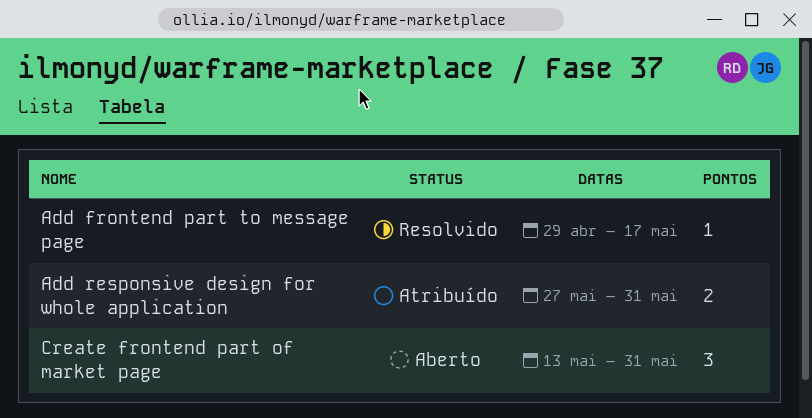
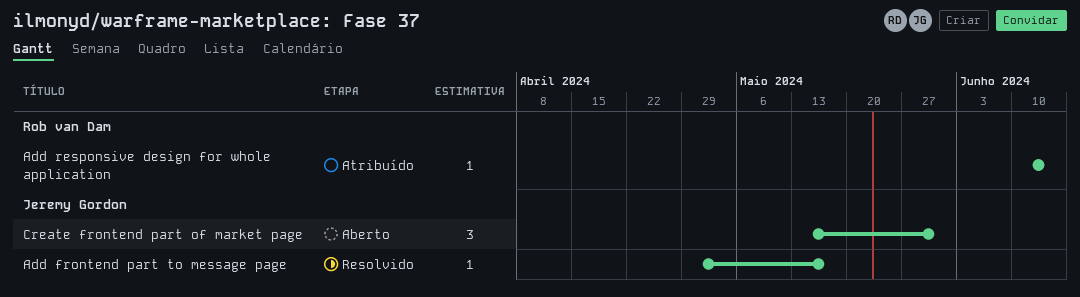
Add responsive design for whole application, estimate: 2 -> 1
Add responsive design for whole application, start: May 27 -> Jun 10
Add responsive design for whole application, due: May 31 -> Jun 14

